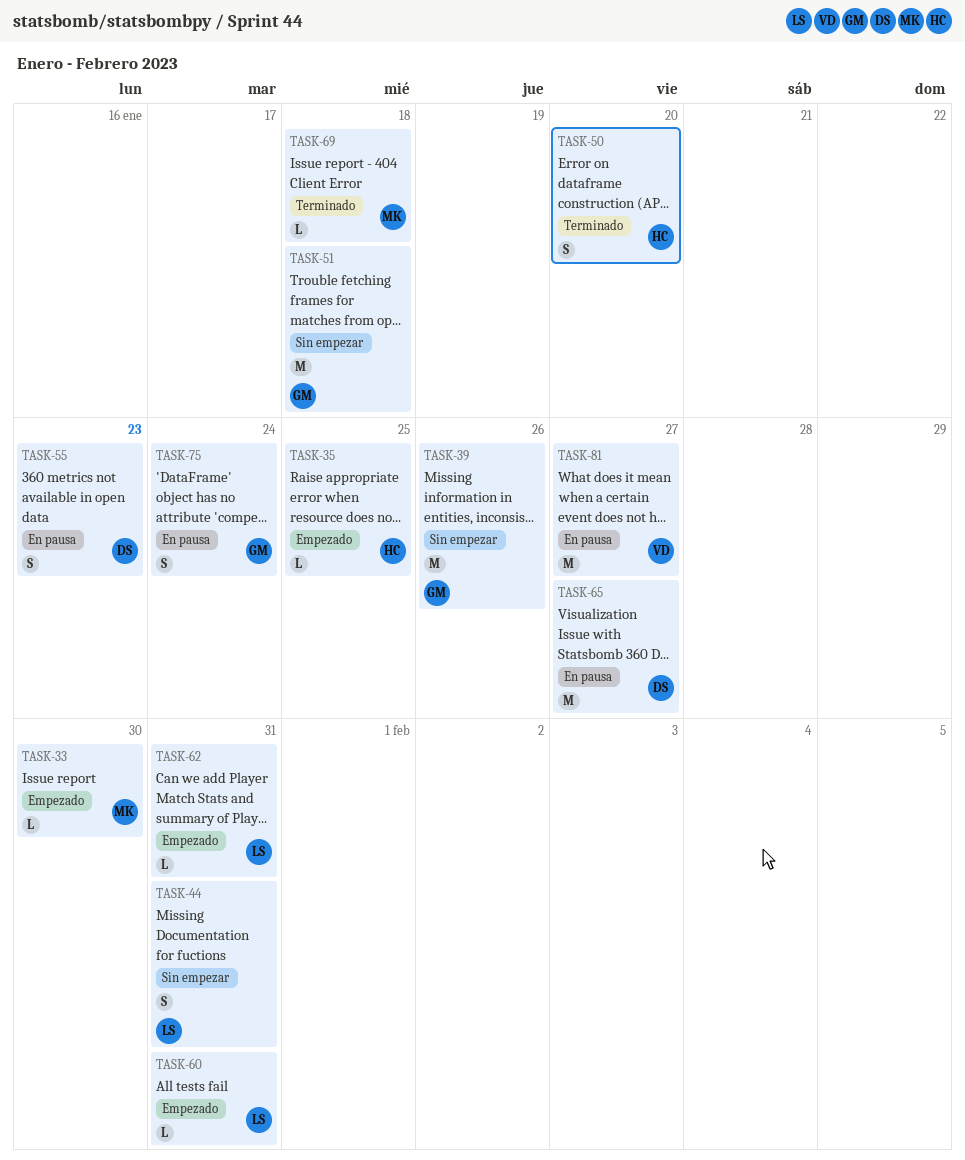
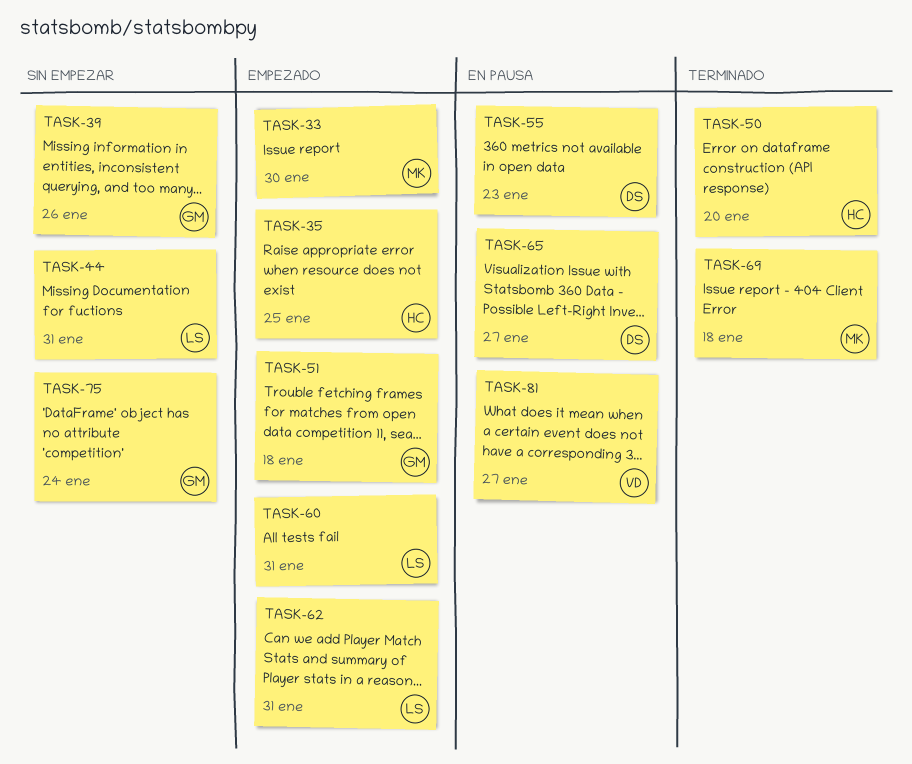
TASK-51, status: Sin empezar -> Empezado
TASK-75, status: En pausa -> Sin empezar

